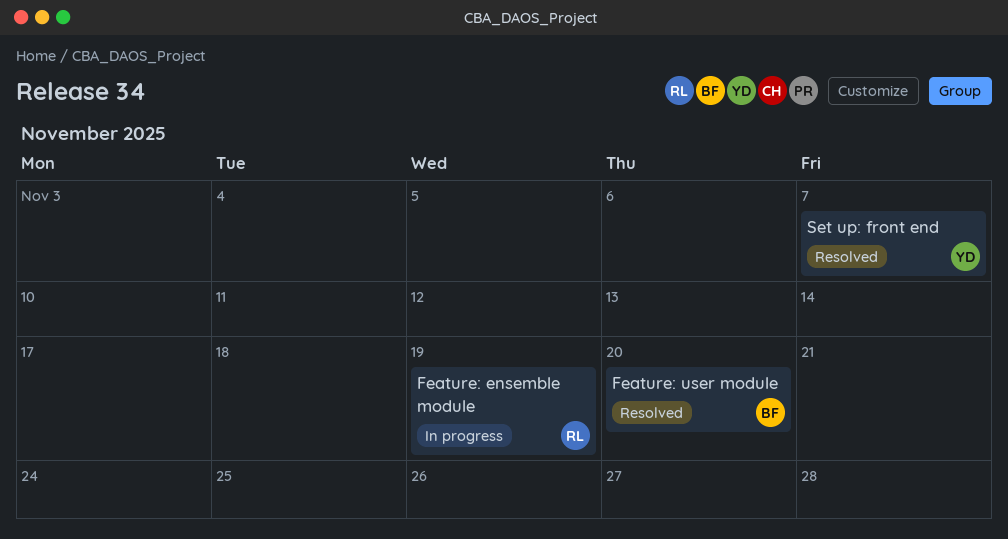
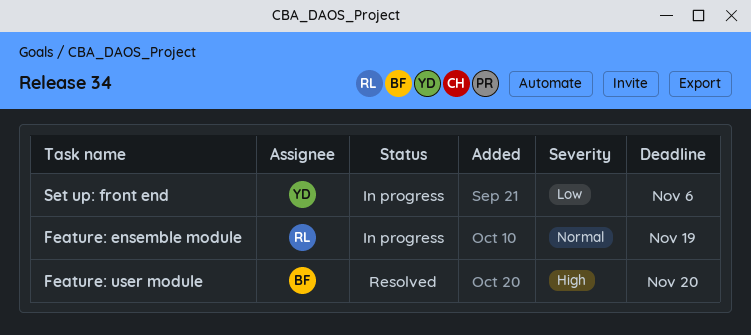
Set up: front end, status: Resolved -> In progress
Set up: front end, due: Nov 7 -> Nov 6

